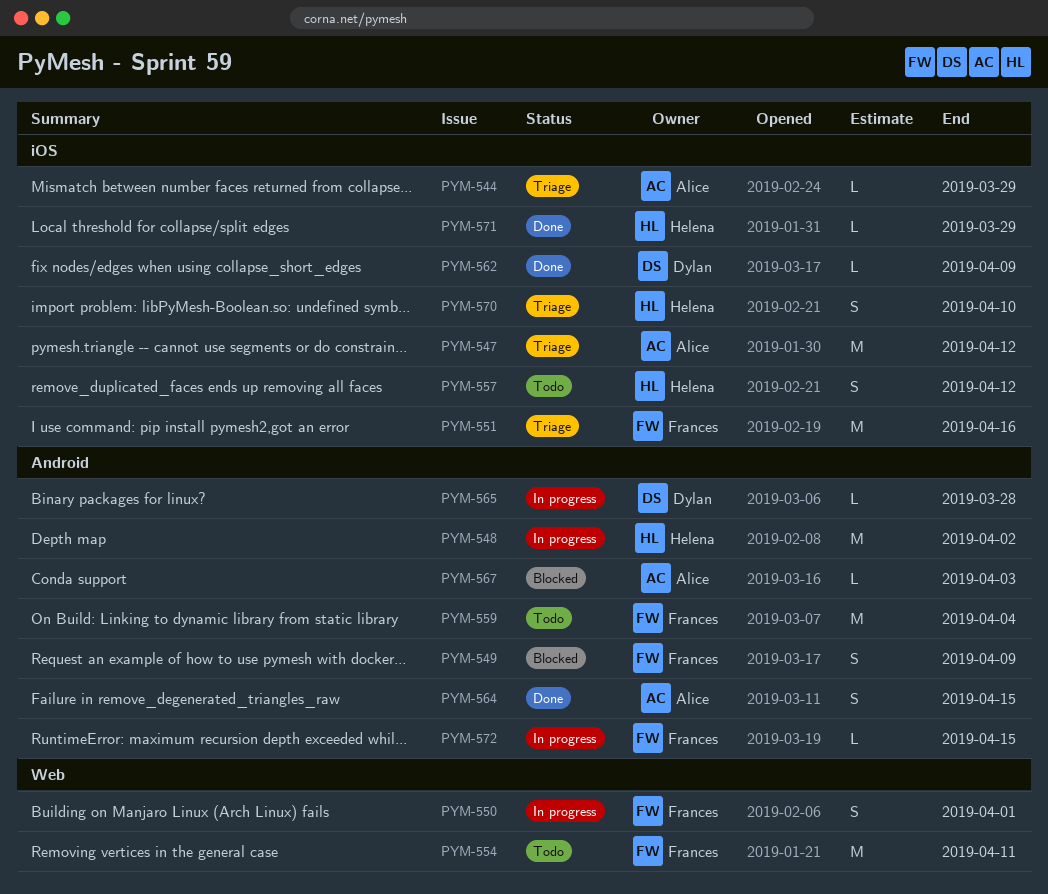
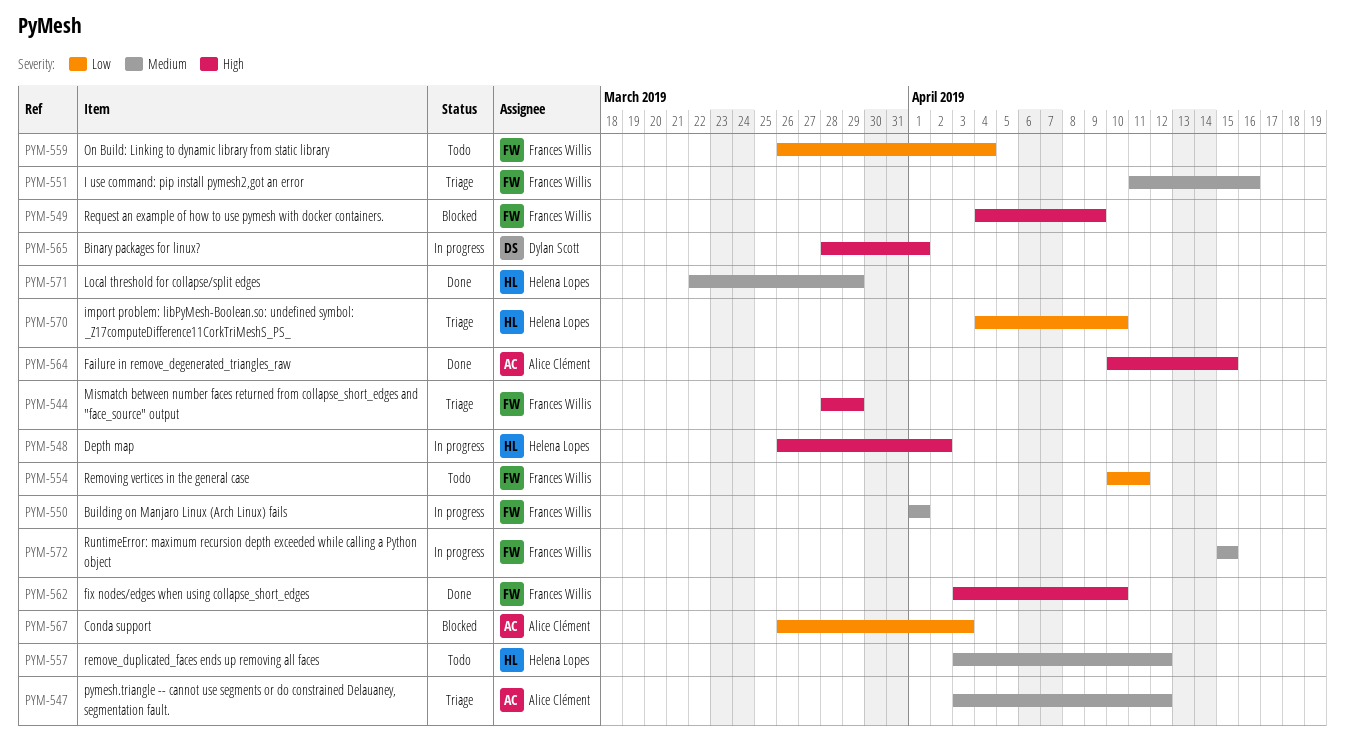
PYM-544, owner: Alice Clément -> Frances Willis
PYM-562, owner: Dylan Scott -> Frances Willis
PYM-562, due: Apr 9 -> Apr 10
PYM-565, due: Mar 28 -> Apr 1

